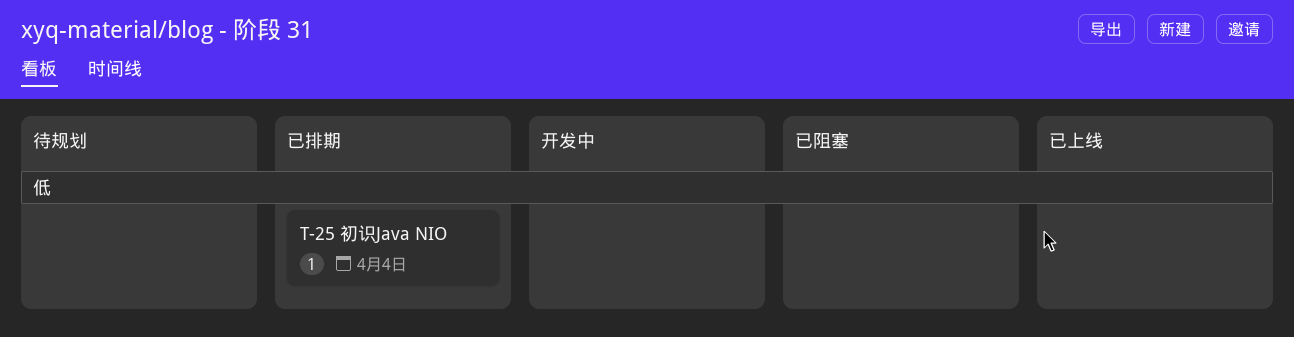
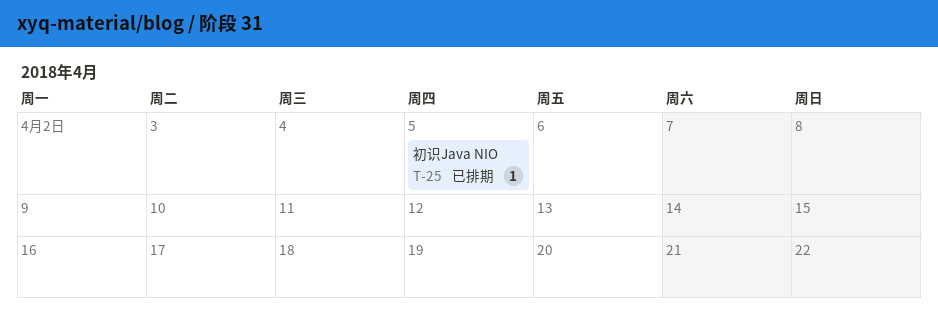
T-25, due: Apr 4 -> Apr 5

